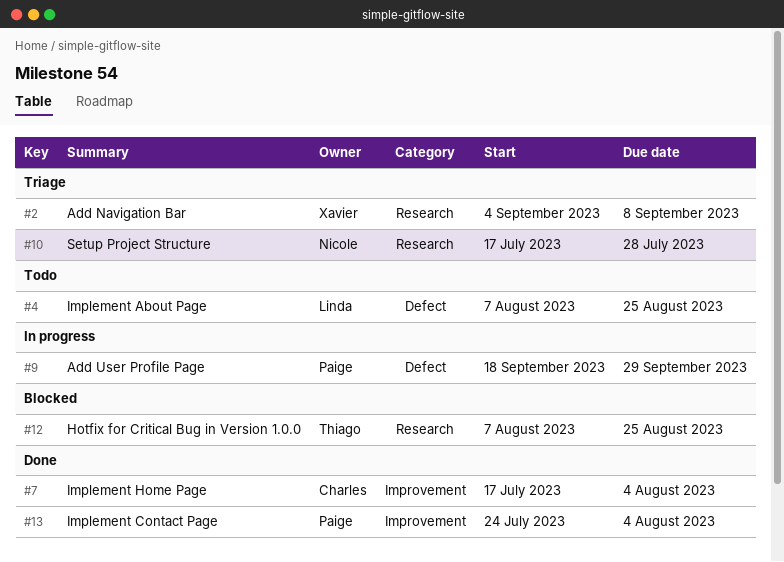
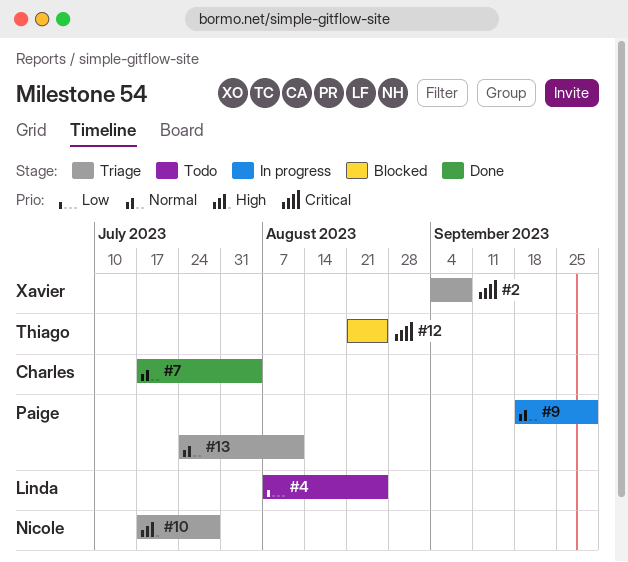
#12, start: Aug 7 -> Aug 21
#13, status: Done -> Triage
#13, due: Aug 4 -> Aug 11

